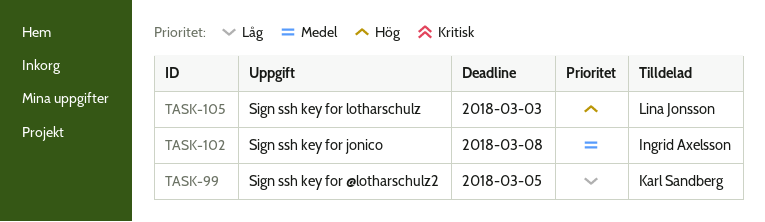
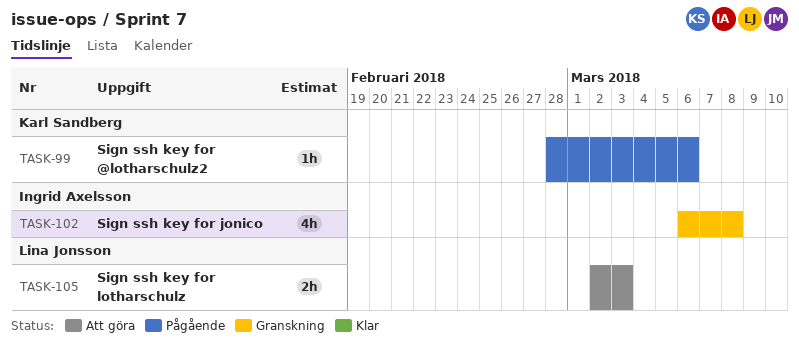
TASK-99, due: Mar 5 -> Mar 6

